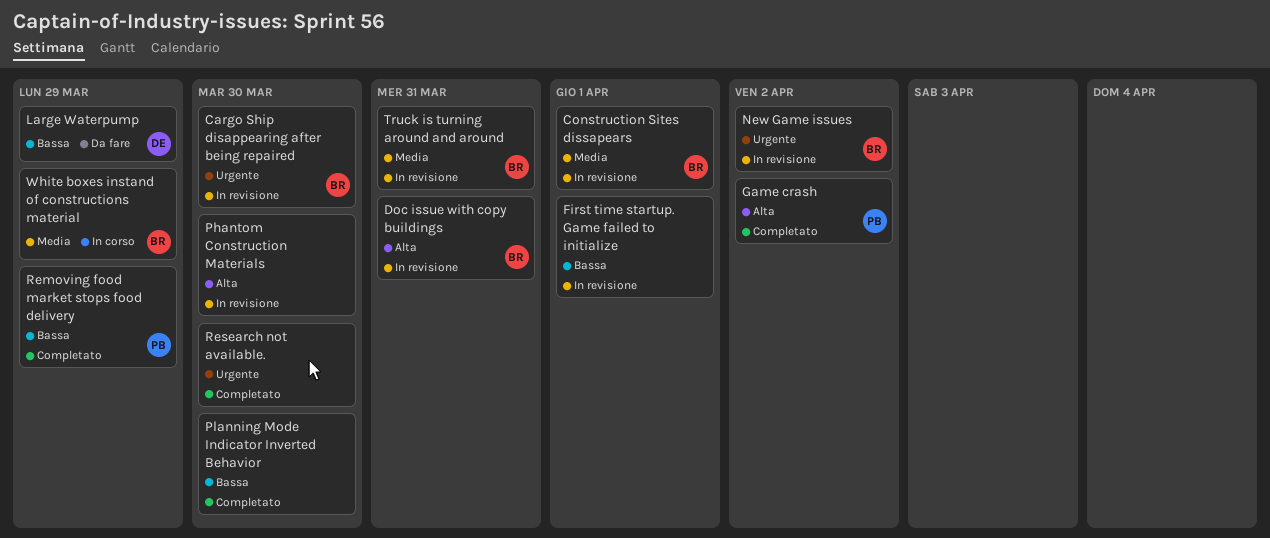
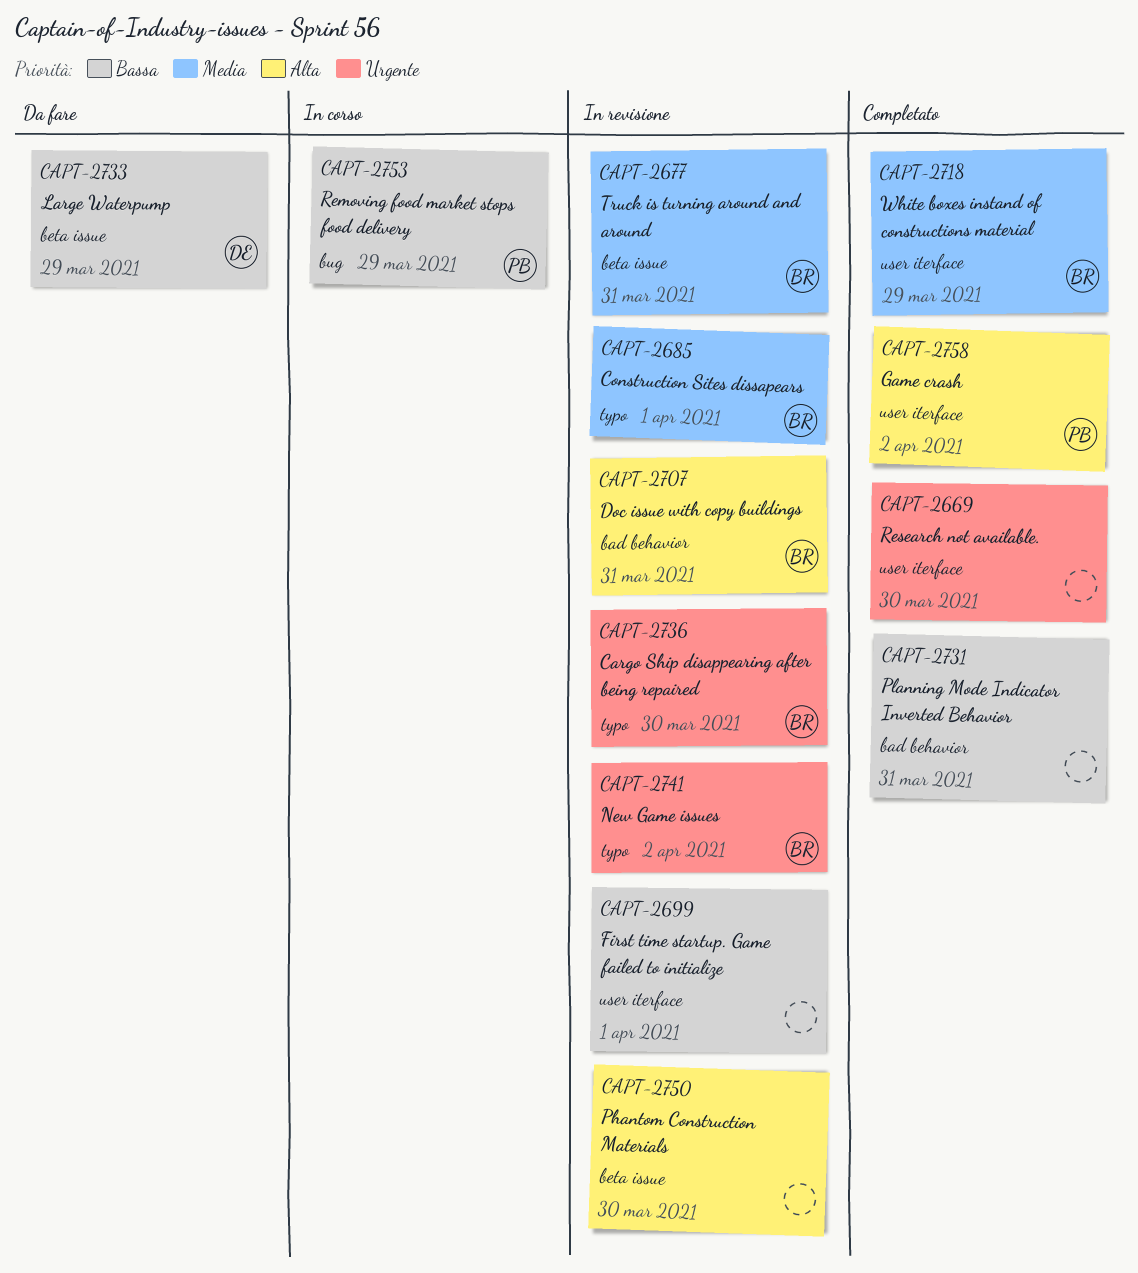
Planning Mode Indicator Inverted Behavior, due: Mar 30 -> Mar 31
Removing food market stops food delivery, status: Completato -> In corso
White boxes instand of constructions material, status: In corso -> Completato

